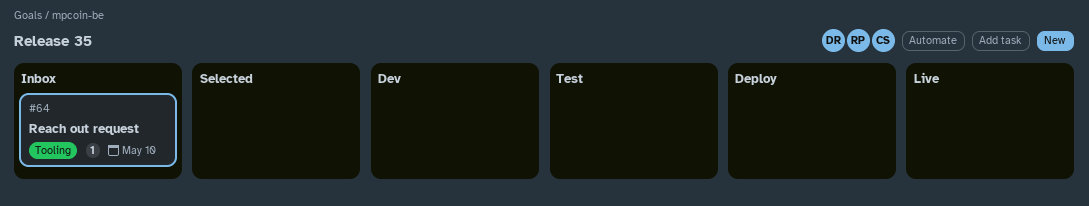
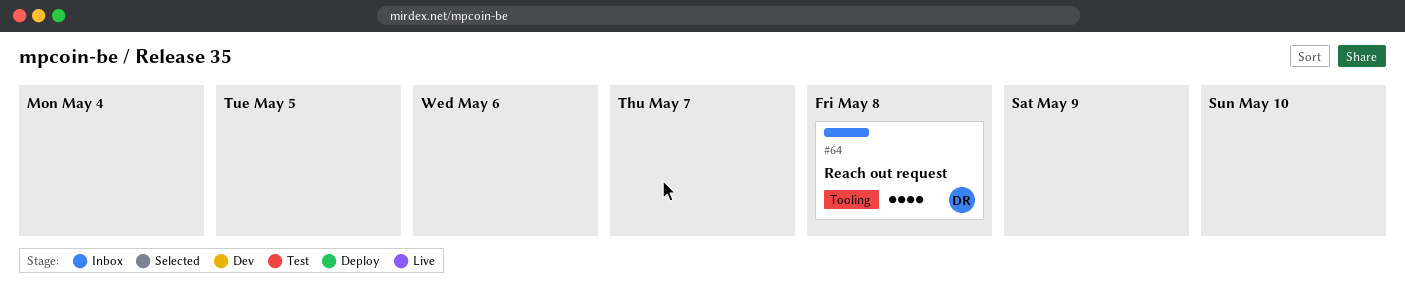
#64, estimate: 1 -> 4
#64, due: May 10 -> May 8

